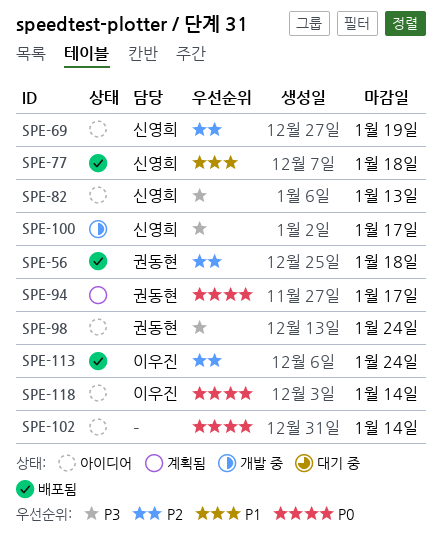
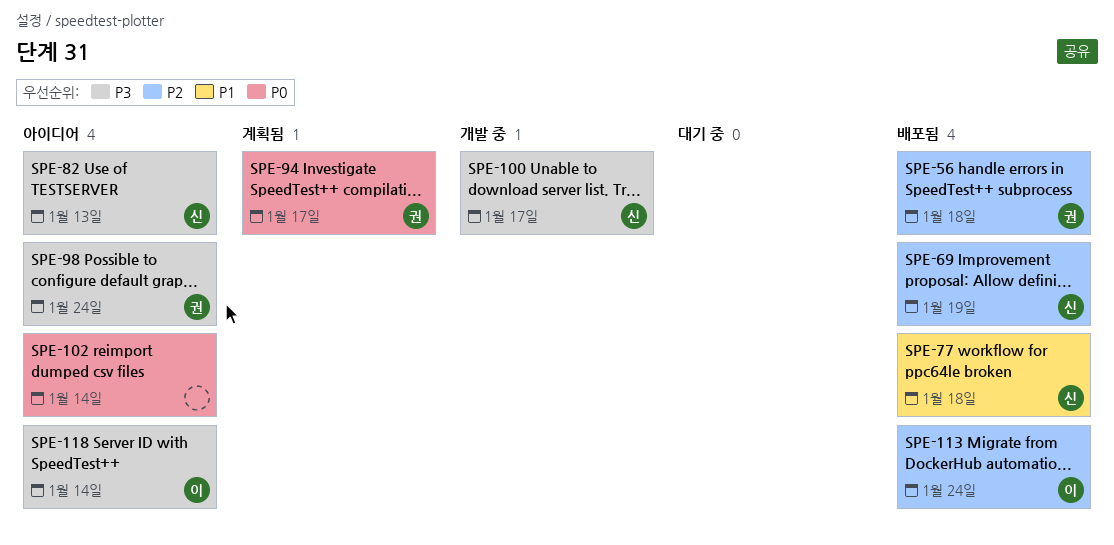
SPE-69, status: 아이디어 -> 배포됨
SPE-118, priority: P0 -> P3

